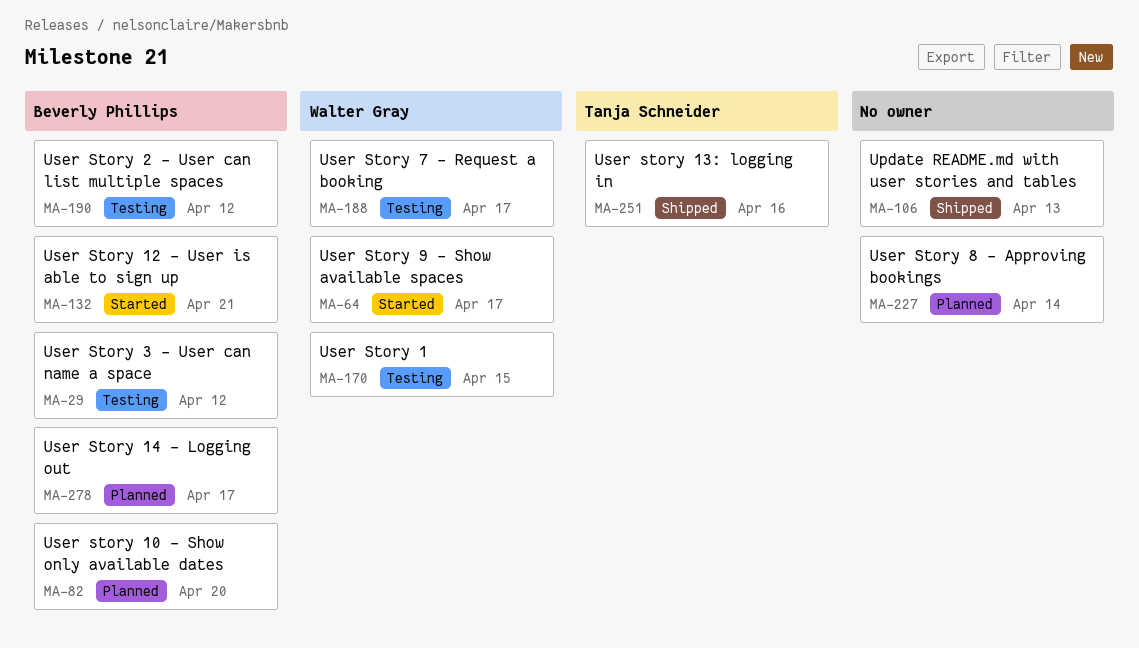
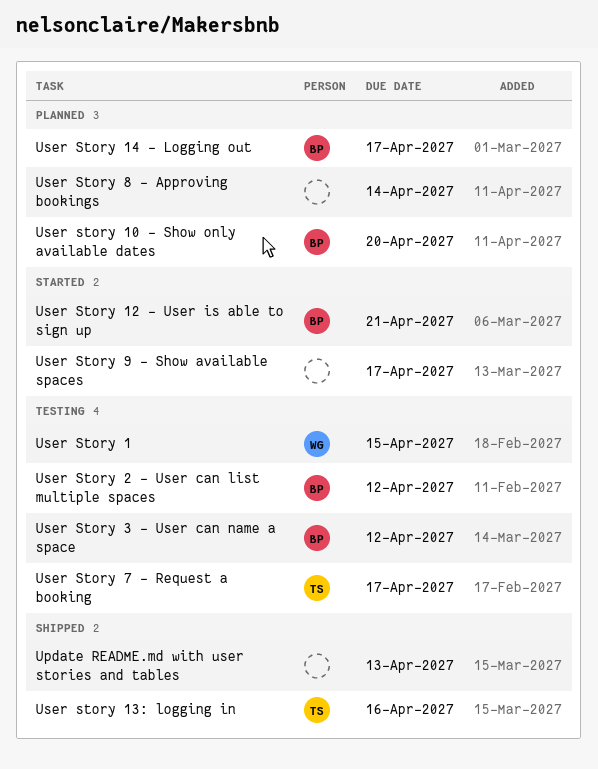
User Story 7 - Request a booking, owner: Walter Gray -> Tanja Schneider
User Story 9 - Show available spaces, owner: Walter Gray -> none

